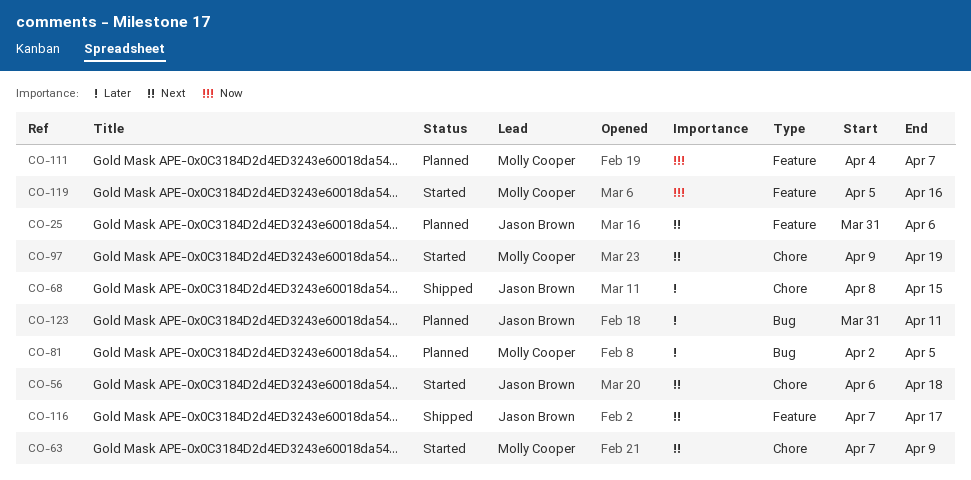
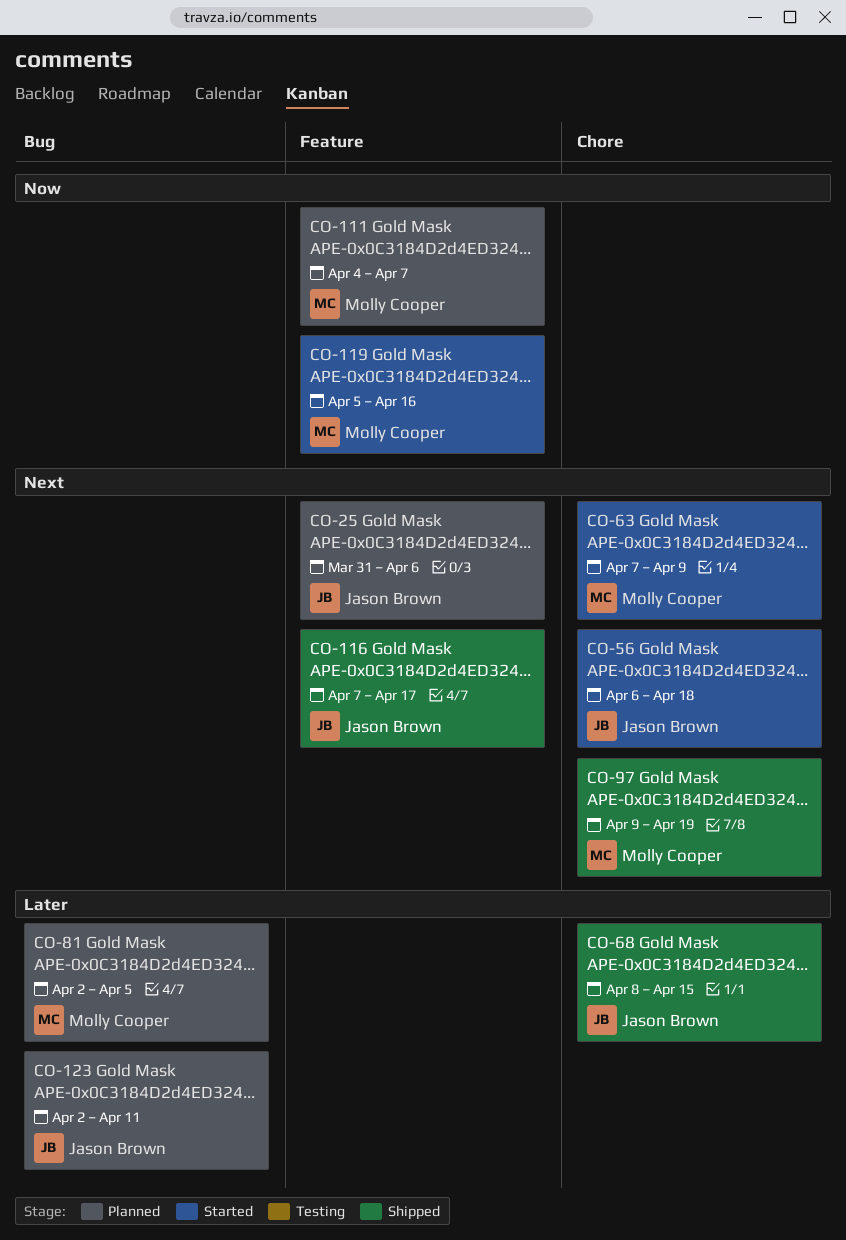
CO-97, status: Started -> Shipped
CO-123, start: Mar 31 -> Apr 2

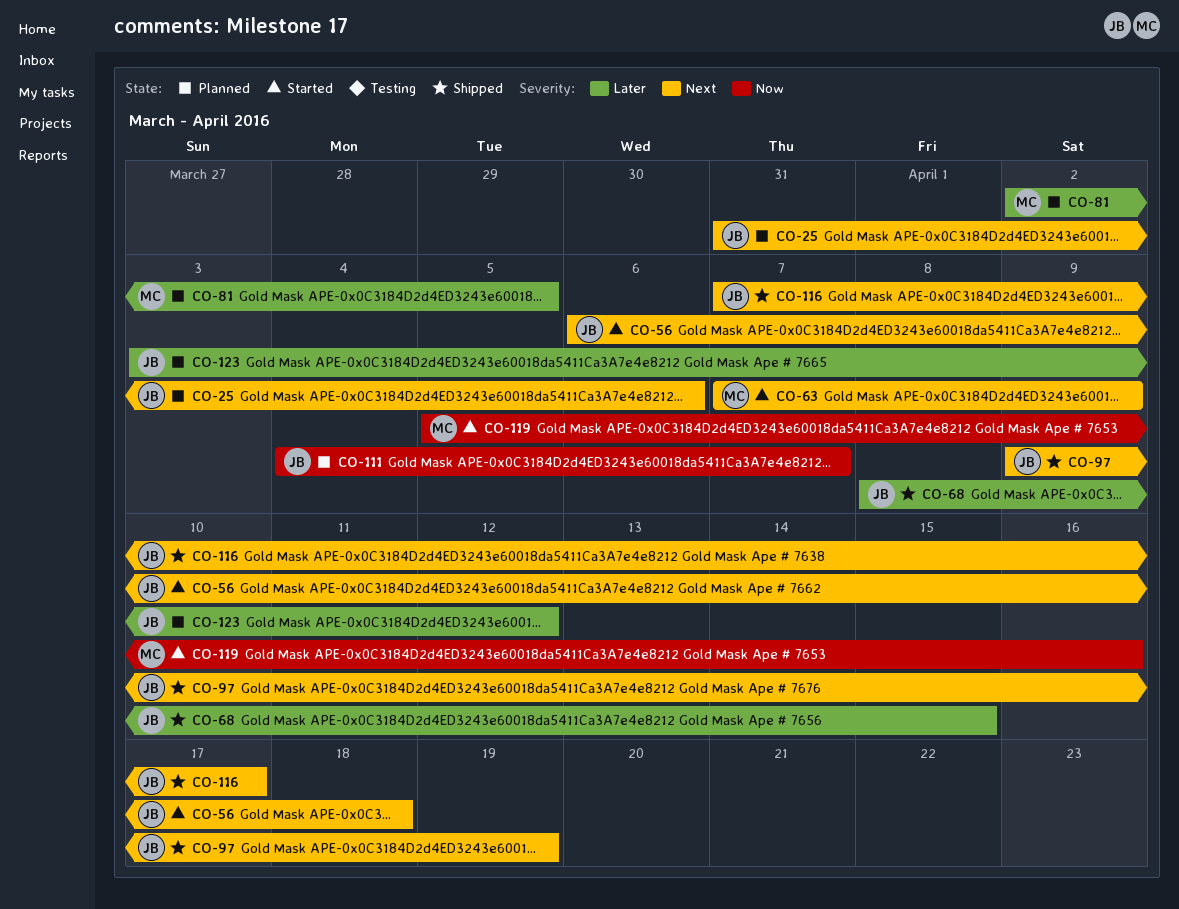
CO-97, owner: Molly Cooper -> Jason Brown
CO-111, owner: Molly Cooper -> Jason Brown
CO-123, start: Apr 2 -> Apr 3
CO-123, due: Apr 11 -> Apr 12

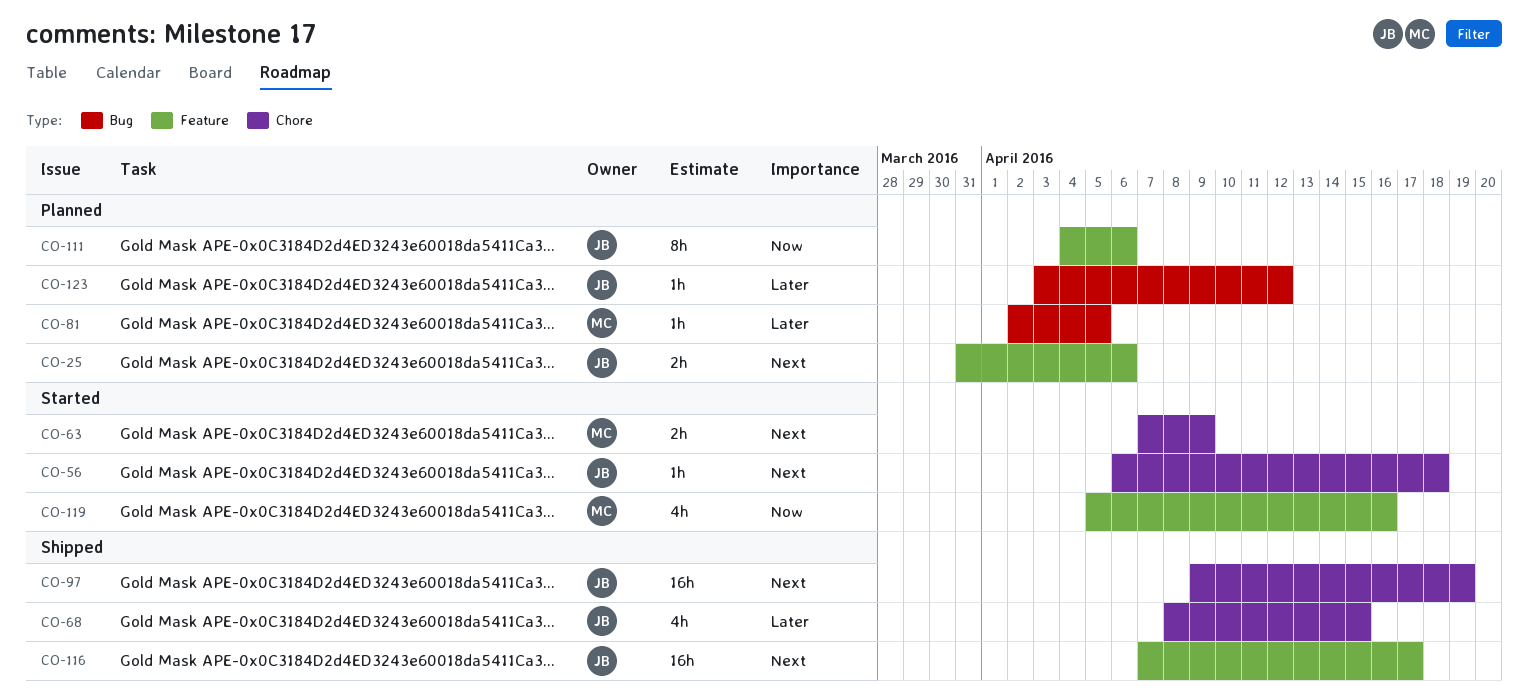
CO-111, due: Apr 7 -> Apr 6

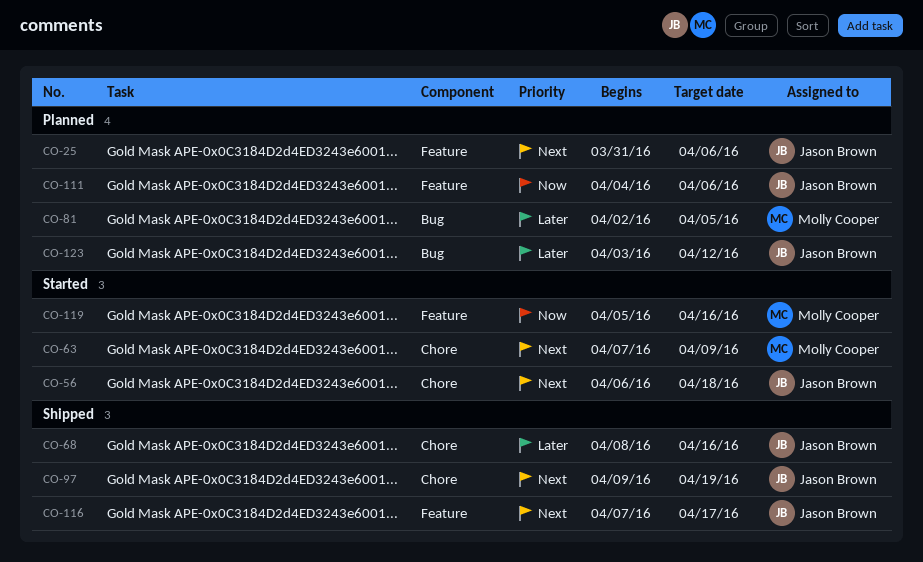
CO-68, due: Apr 15 -> Apr 16

